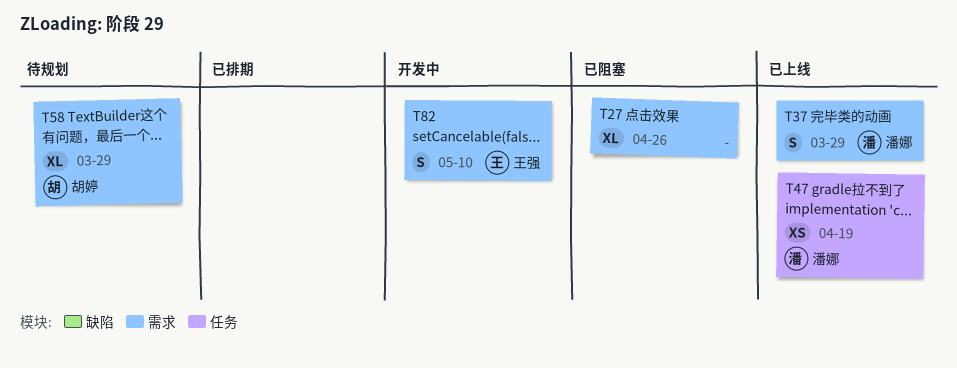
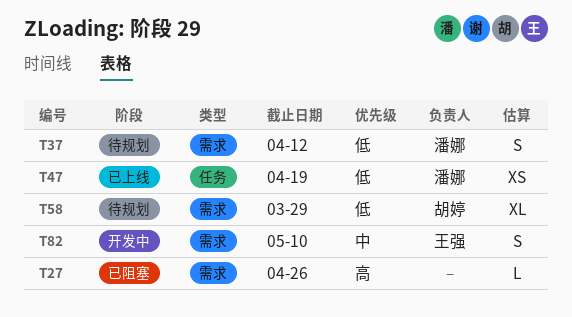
T27, estimate: XL -> L
T37, status: 已上线 -> 待规划
T37, due: Mar 29 -> Apr 12

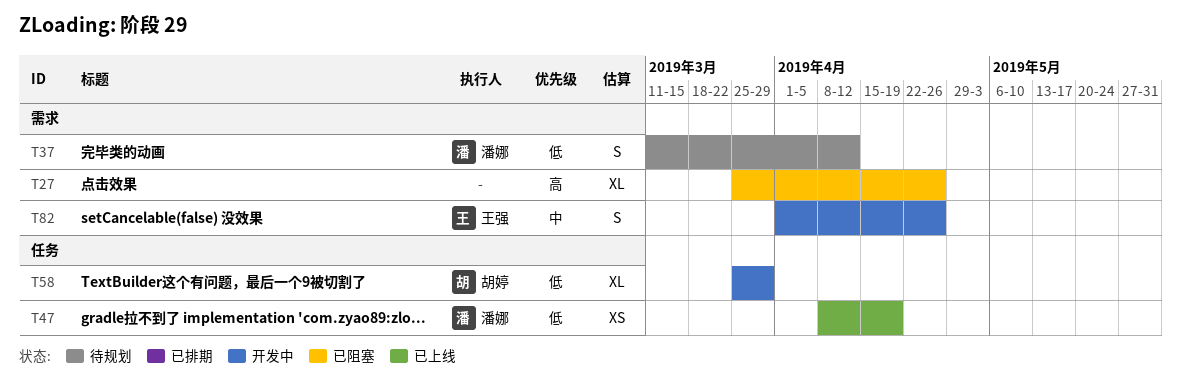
T27, estimate: L -> XL
T58, status: 待规划 -> 开发中
T58, label: 需求 -> 任务
T82, due: May 10 -> Apr 26

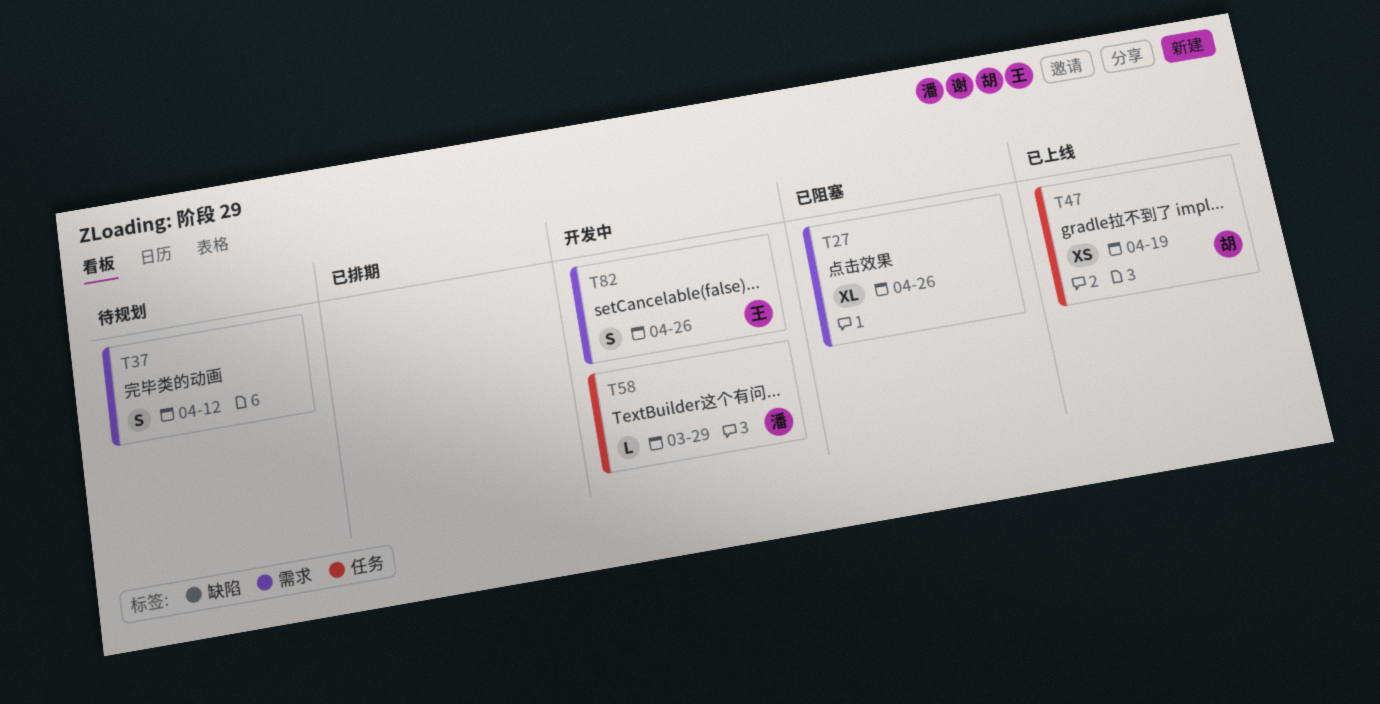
T37, owner: 潘娜 -> none
T47, owner: 潘娜 -> 胡婷
T58, owner: 胡婷 -> 潘娜
T58, estimate: XL -> L

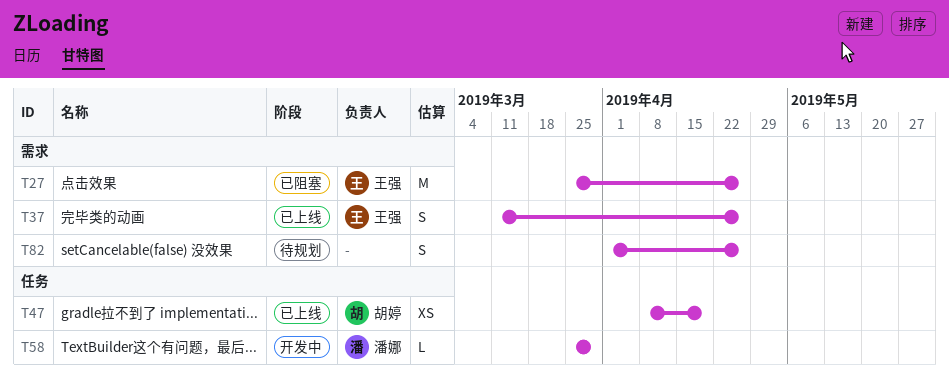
T27, owner: none -> 王强
T27, estimate: XL -> M
T37, status: 待规划 -> 已上线
T37, owner: none -> 王强
T37, due: Apr 12 -> Apr 26
T82, status: 开发中 -> 待规划
T82, owner: 王强 -> none

